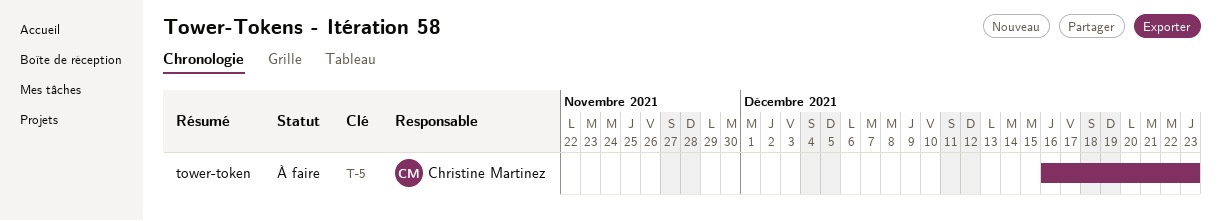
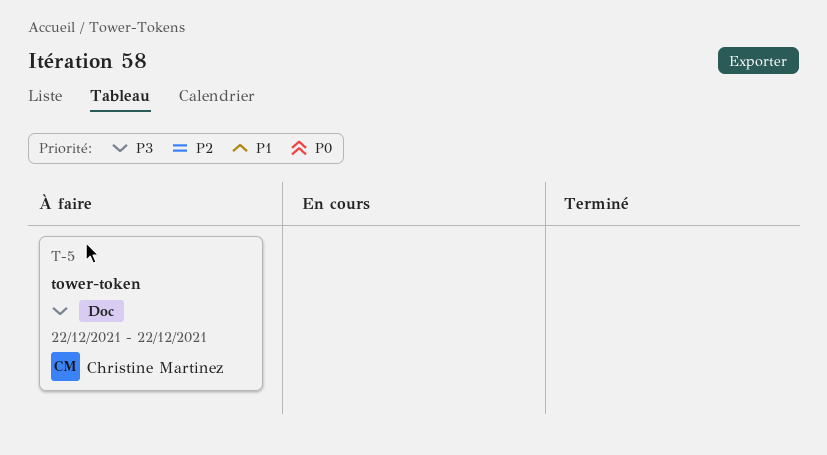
T-5, start: Dec 16 -> Dec 22
T-5, due: Dec 23 -> Dec 22

